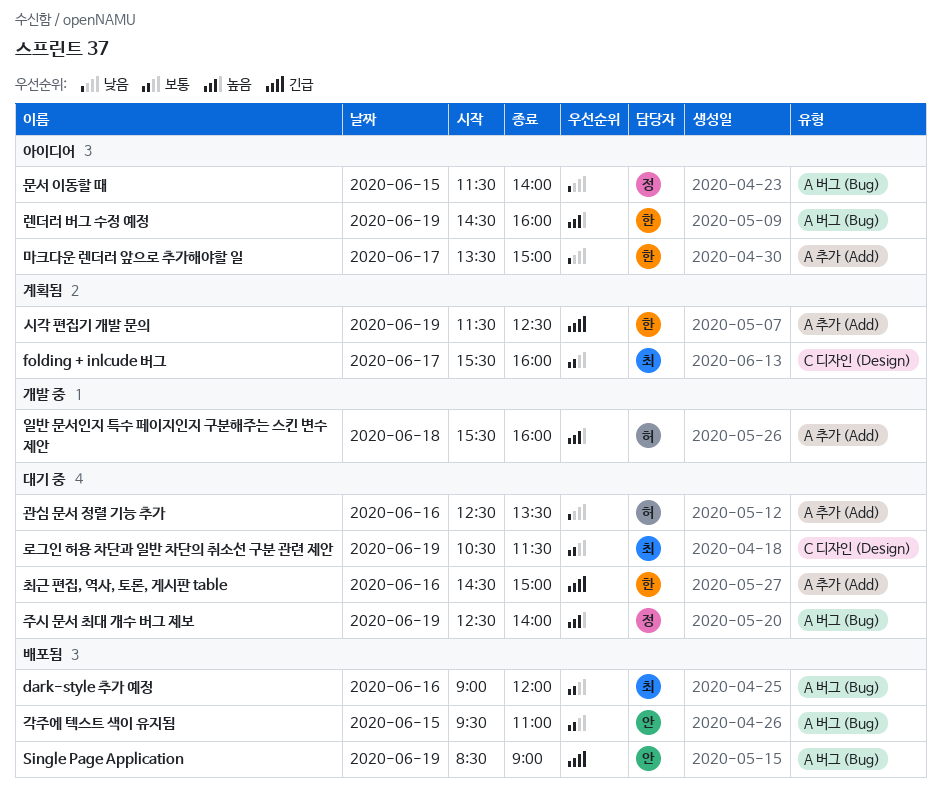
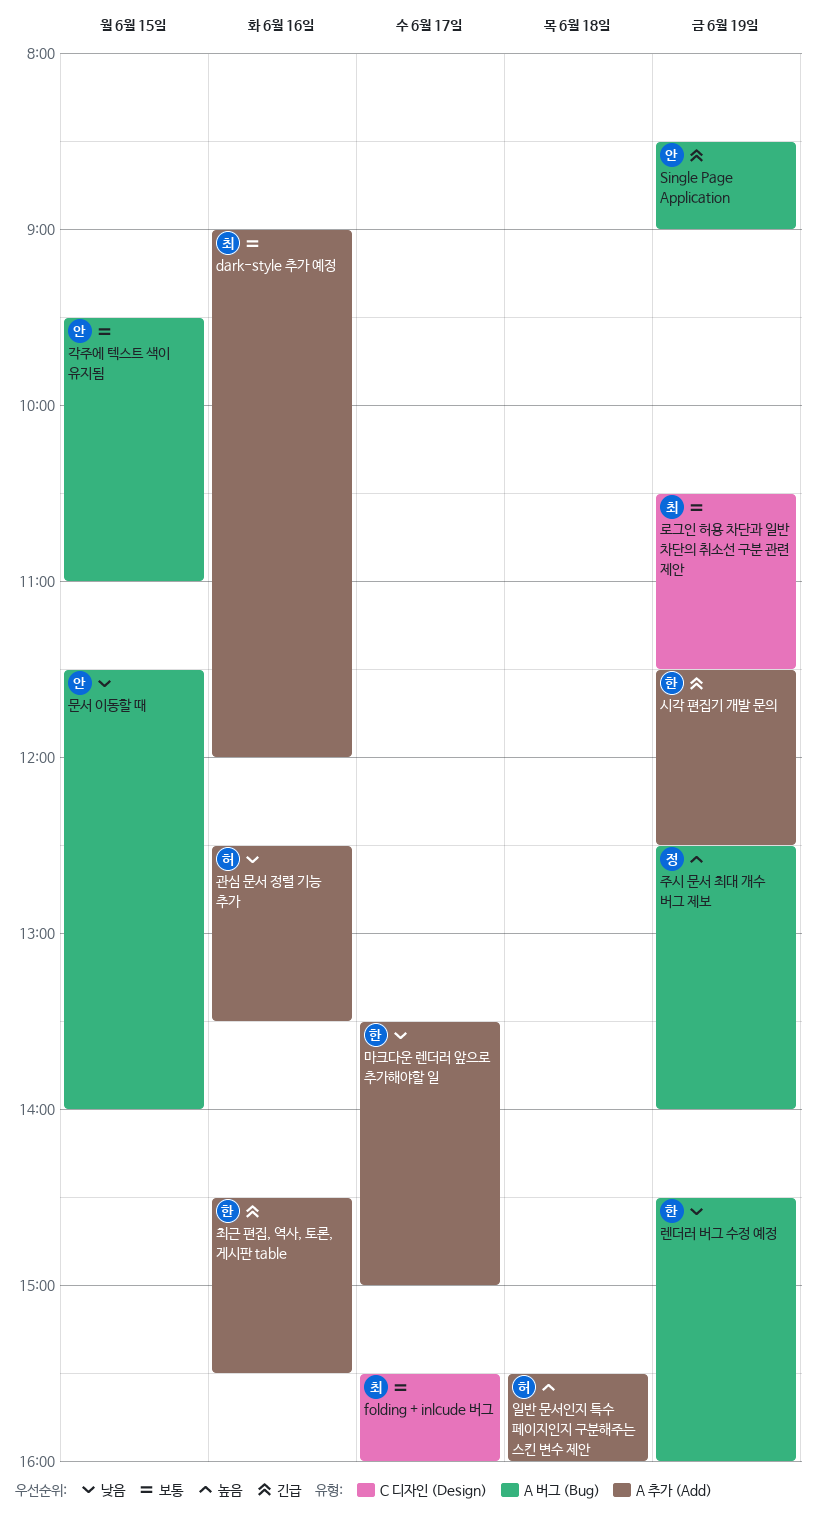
dark-style 추가 예정, label: A 버그 (Bug) -> A 추가 (Add)
렌더러 버그 수정 예정, priority: 높음 -> 낮음
문서 이동할 때, owner: 정 -> 안
최근 편집, 역사, 토론, 게시판 table, ends: 15:00 -> 15:30

